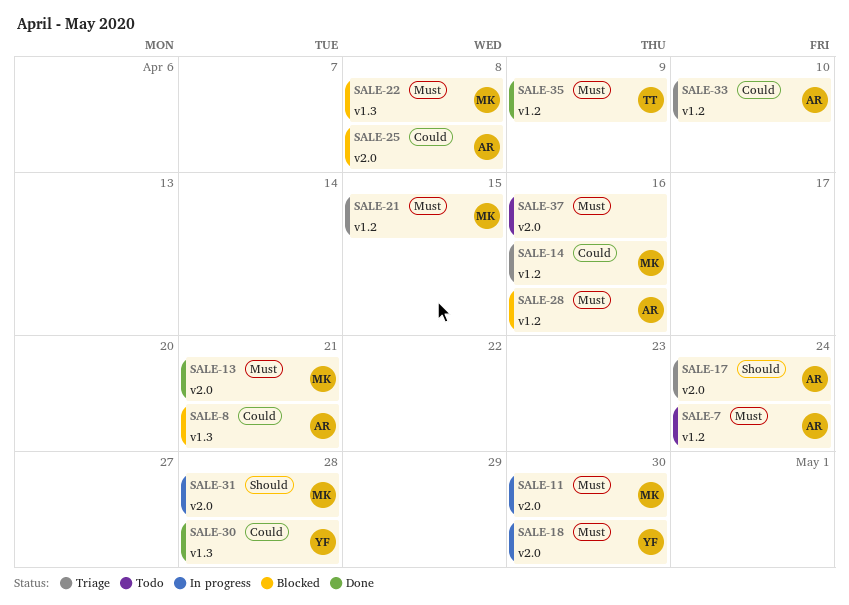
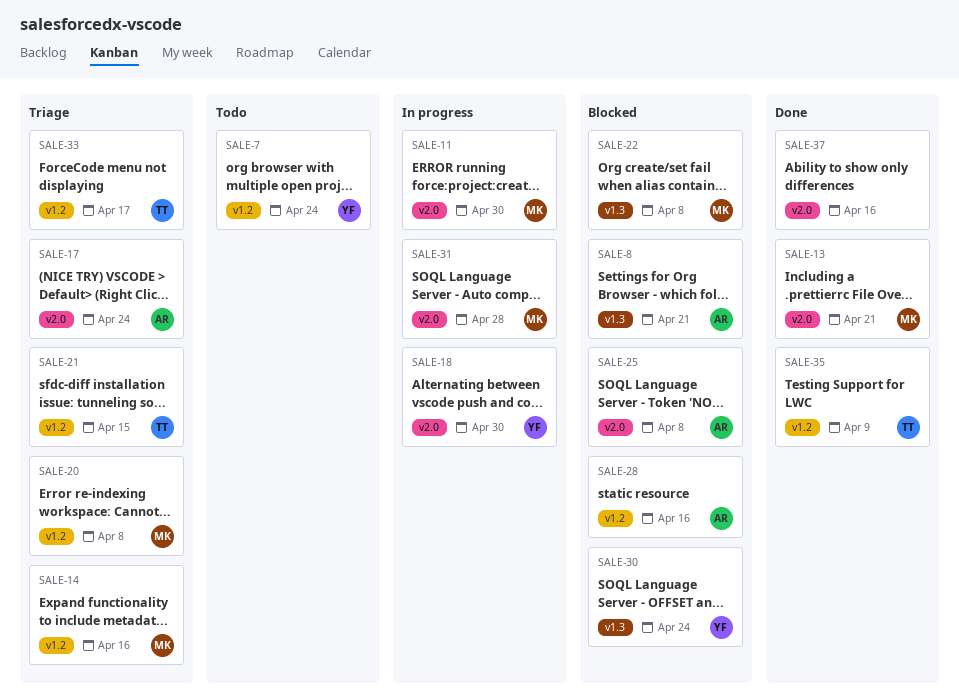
SALE-7, owner: AR -> YF
SALE-20: none -> present
SALE-21, owner: MK -> TT
SALE-30, status: Done -> Blocked
SALE-30, due: Apr 28 -> Apr 24
SALE-33, owner: AR -> TT
SALE-33, due: Apr 10 -> Apr 17
SALE-37, status: Todo -> Done

